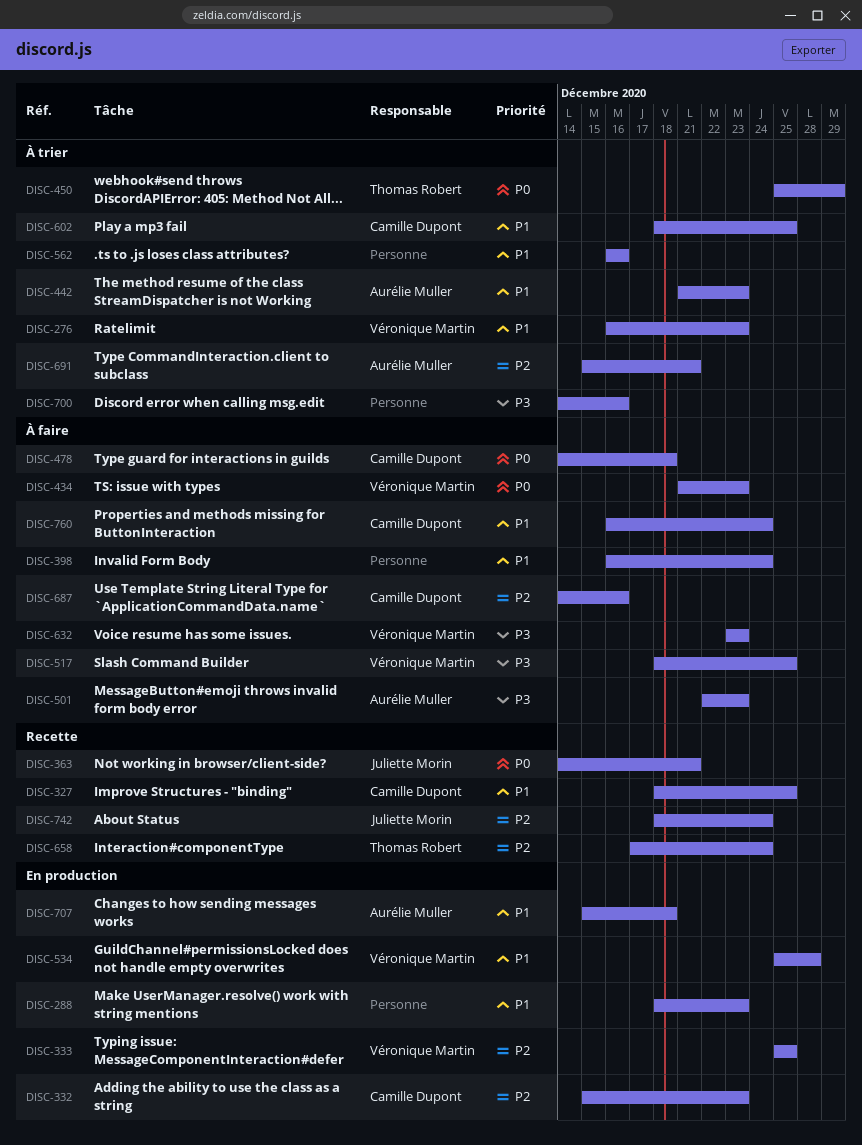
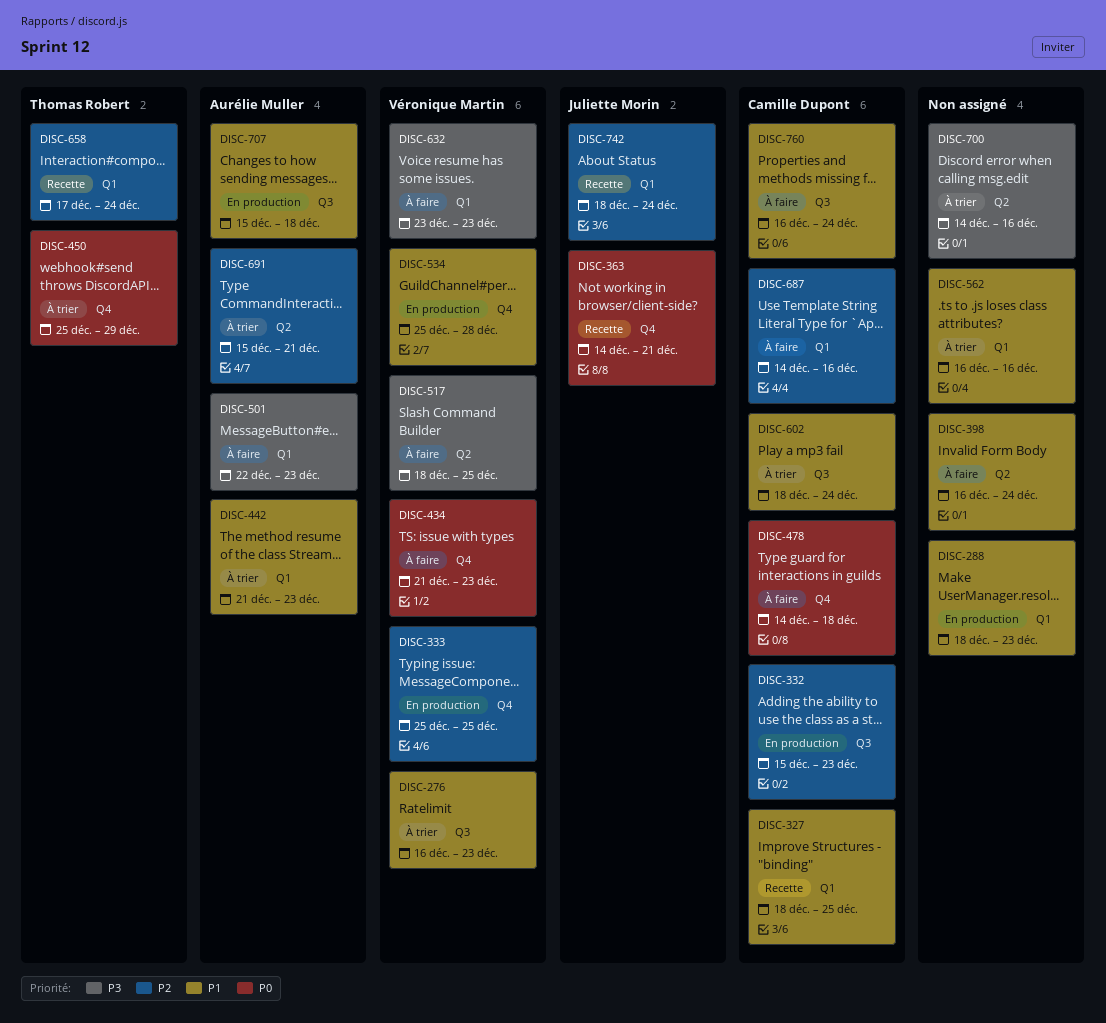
DISC-602, due: Dec 25 -> Dec 24

